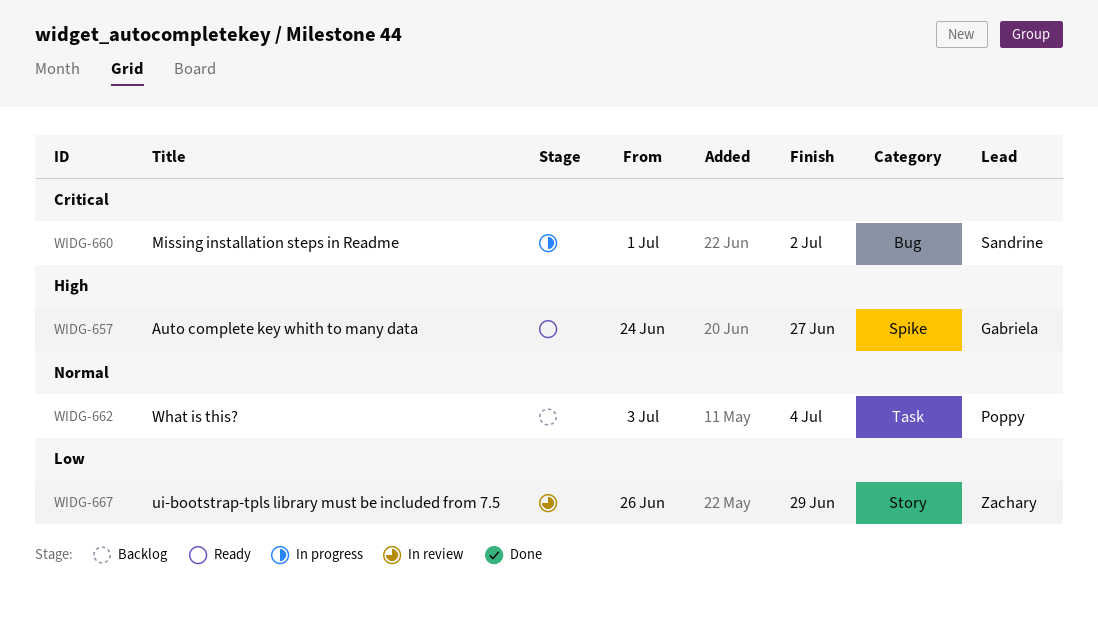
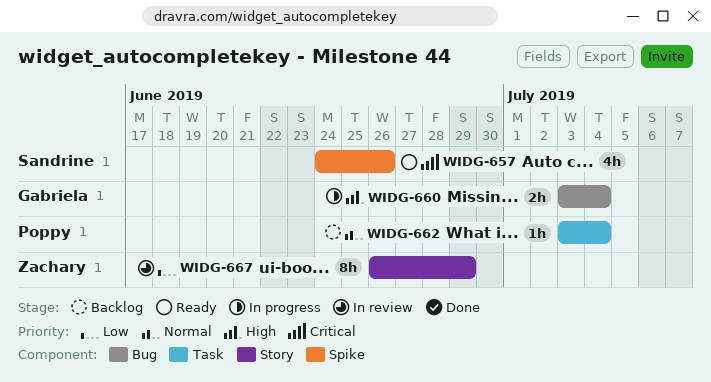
WIDG-657, owner: Gabriela -> Sandrine
WIDG-657, priority: High -> Critical
WIDG-657, due: Jun 27 -> Jun 26
WIDG-660, owner: Sandrine -> Gabriela
WIDG-660, priority: Critical -> High
WIDG-660, start: Jul 1 -> Jul 3
WIDG-660, due: Jul 2 -> Jul 4

